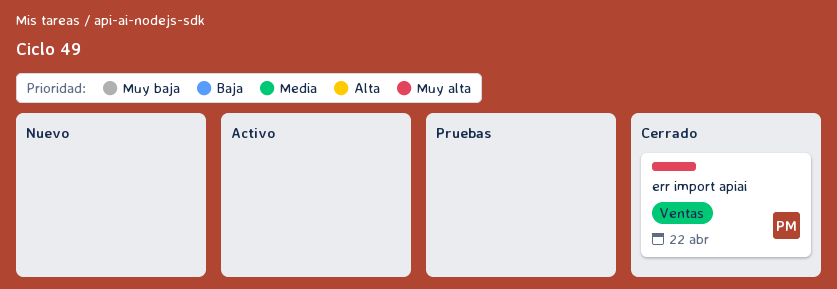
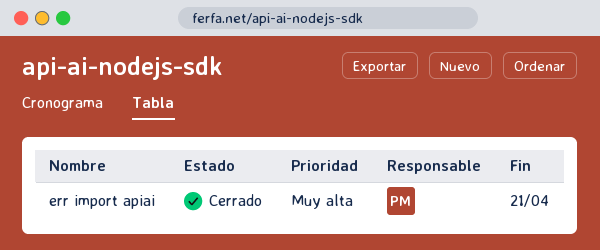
err import apiai, due: Apr 22 -> Apr 21

